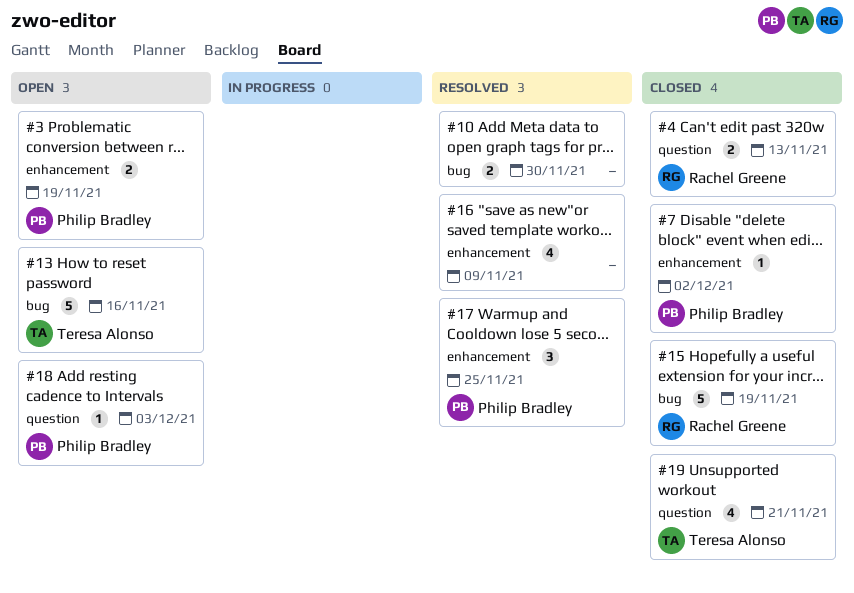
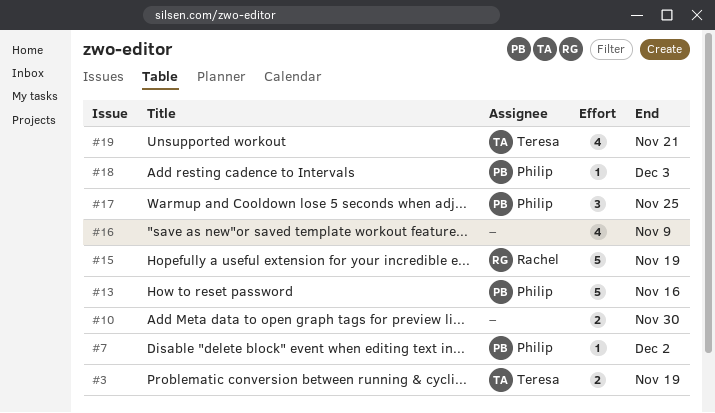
#3, owner: Philip Bradley -> Teresa Alonso
#4: present -> none
#13, owner: Teresa Alonso -> Philip Bradley

